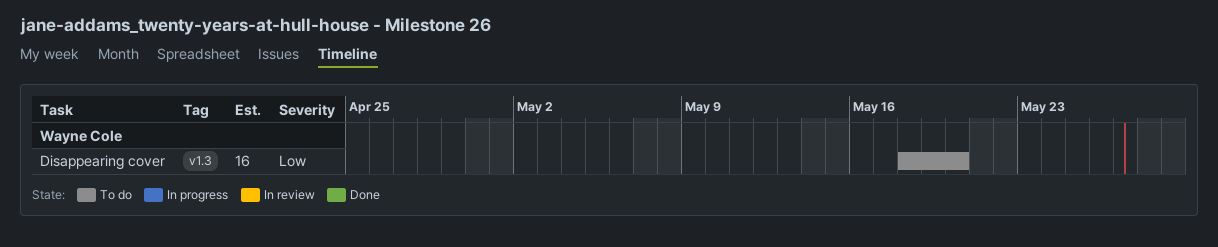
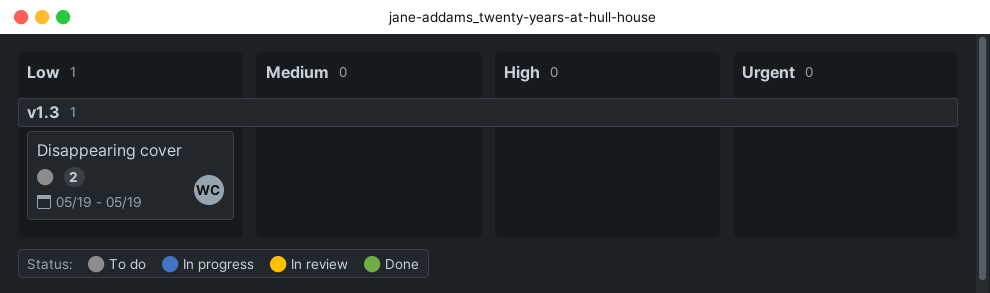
Disappearing cover, estimate: 16 -> 2
Disappearing cover, start: May 18 -> May 19
Disappearing cover, due: May 20 -> May 19

